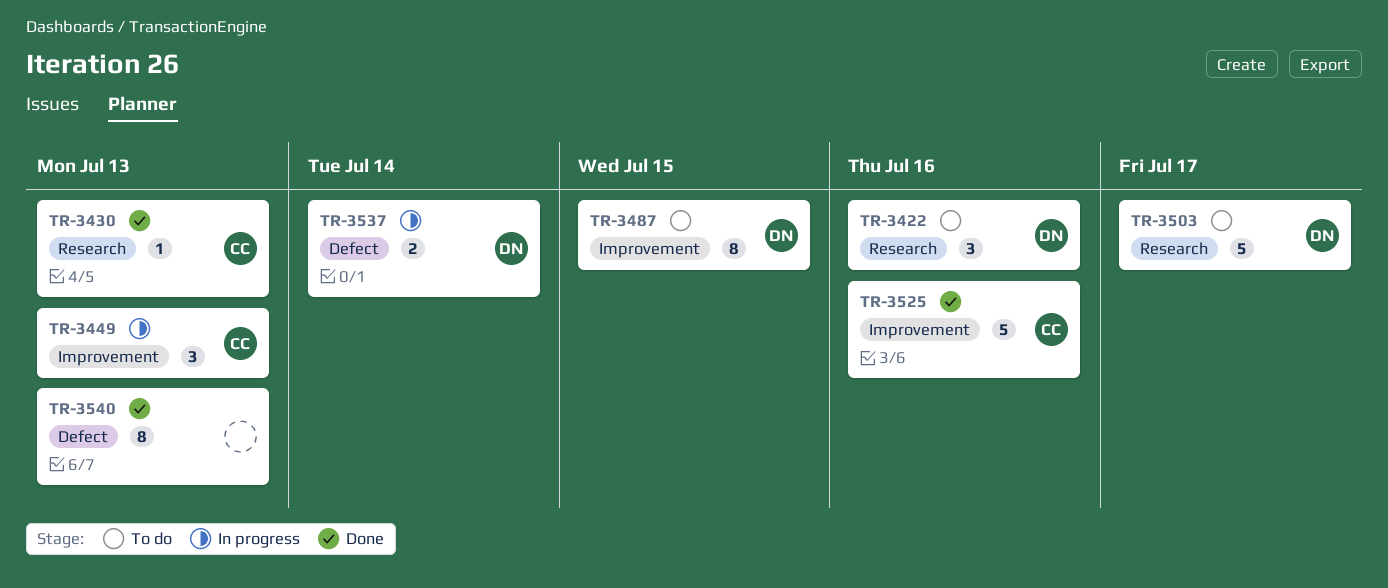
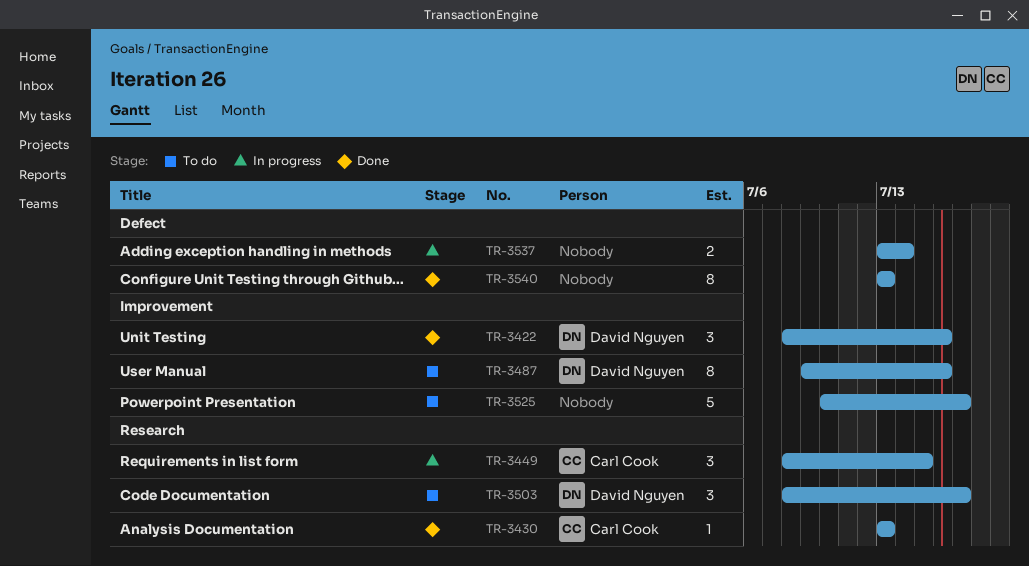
TR-3422, status: To do -> Done
TR-3422, label: Research -> Improvement
TR-3449, label: Improvement -> Research
TR-3449, due: Jul 13 -> Jul 15
TR-3487, due: Jul 15 -> Jul 16
TR-3503, estimate: 5 -> 3
TR-3525, status: Done -> To do
TR-3525, owner: Carl Cook -> none
TR-3525, due: Jul 16 -> Jul 17
TR-3537, owner: David Nguyen -> none

